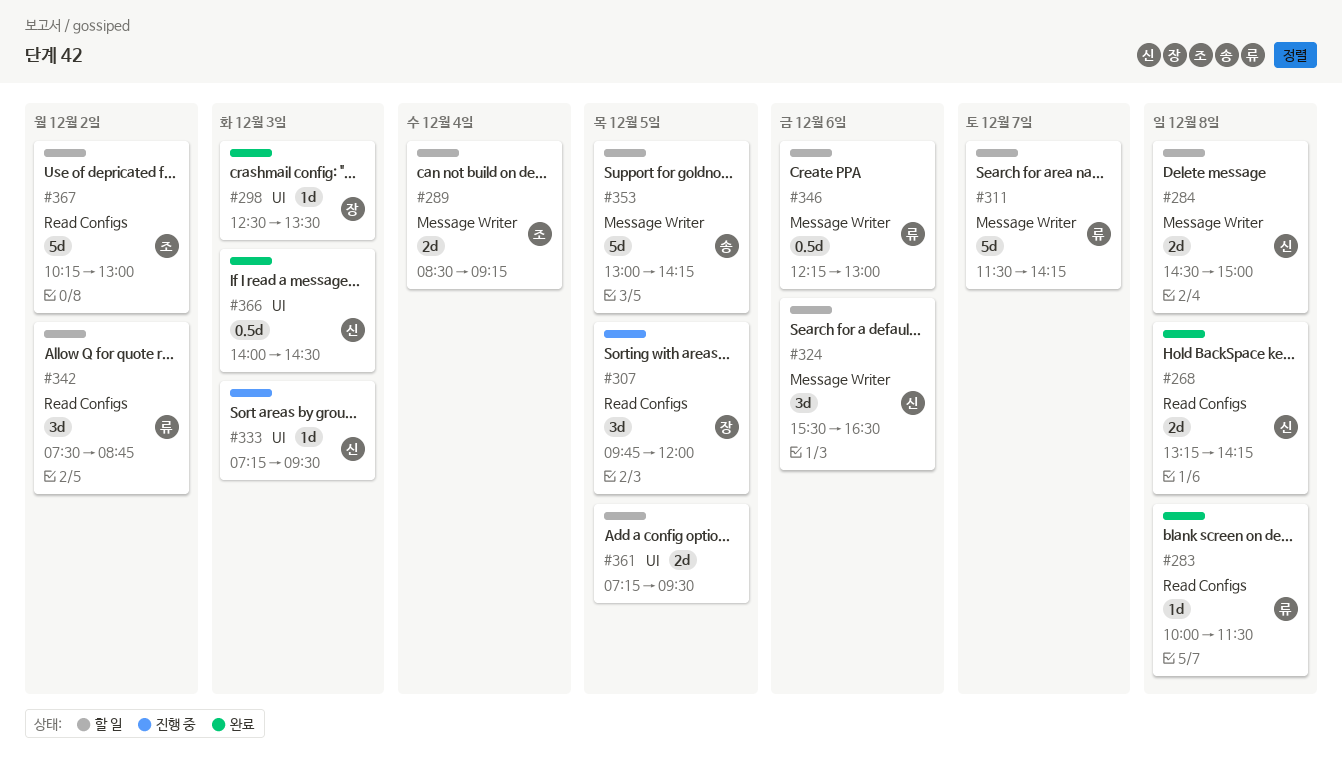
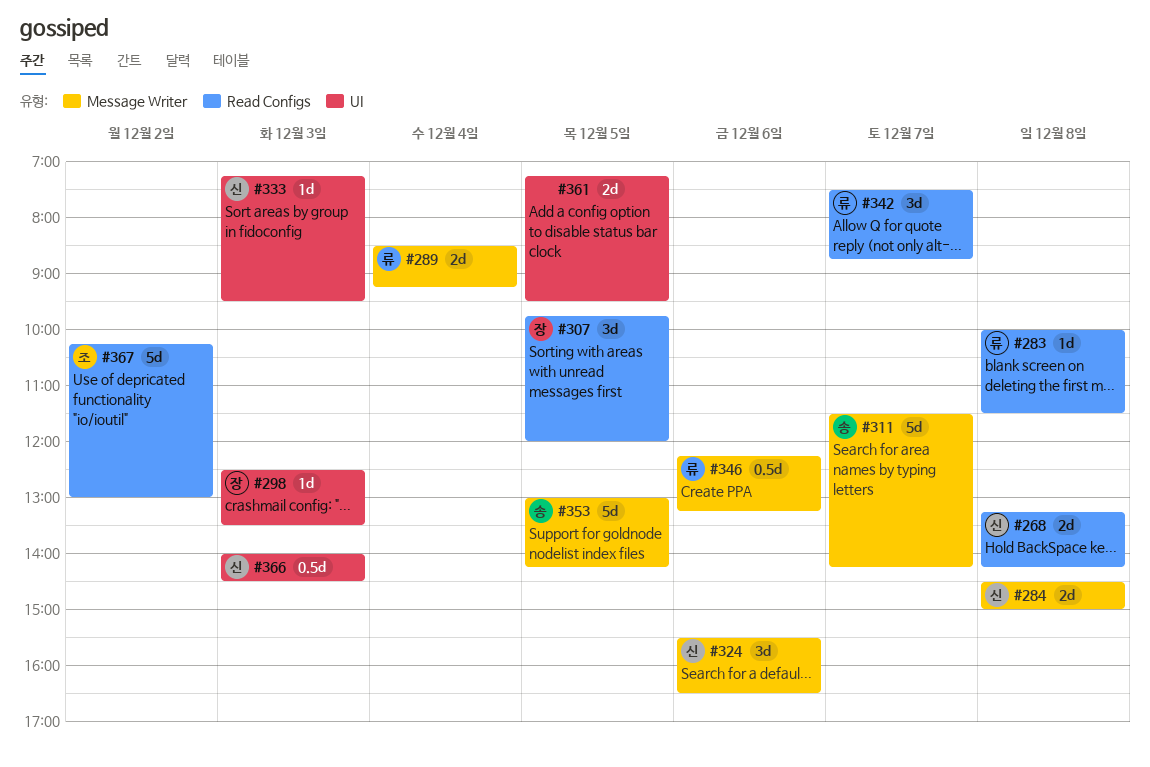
#289, owner: 조 -> 류
#311, owner: 류 -> 송
#342, day: Dec 2 -> Dec 7
#346, ends: 13:00 -> 13:15

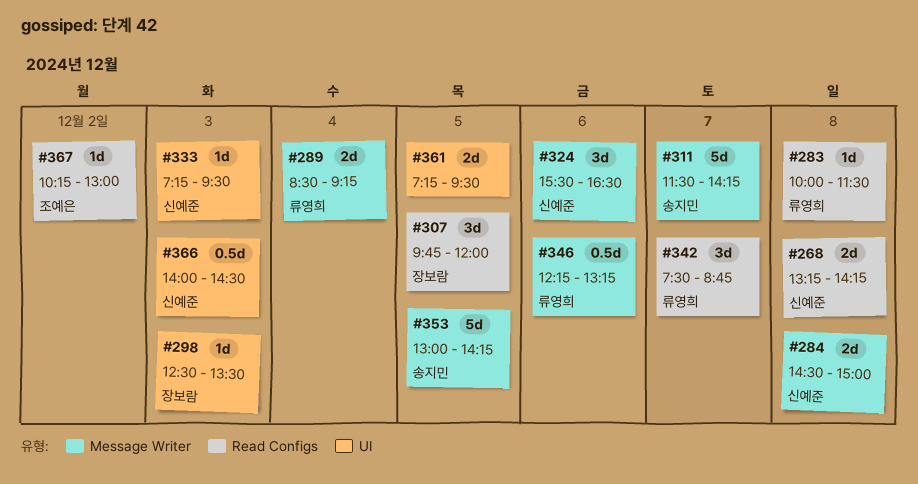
#367, estimate: 5d -> 1d

